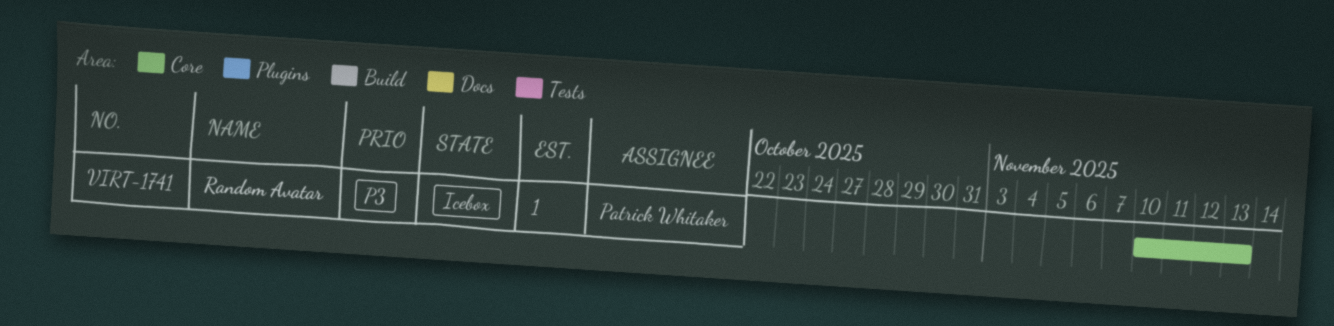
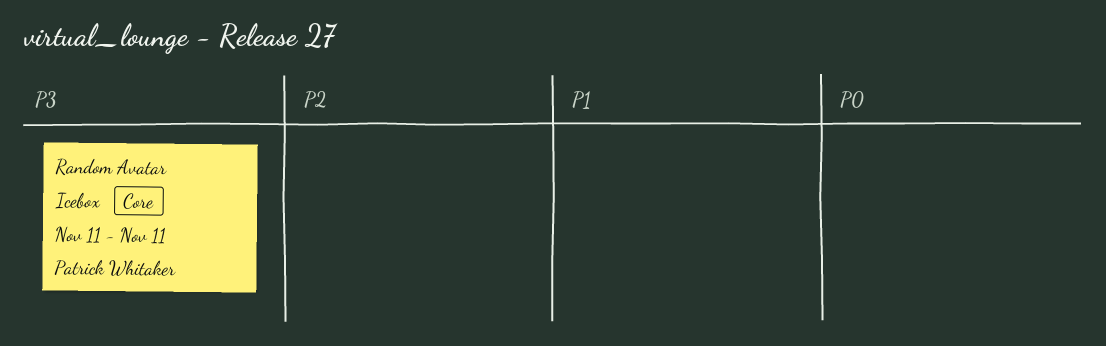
Random Avatar, start: Nov 10 -> Nov 11
Random Avatar, due: Nov 13 -> Nov 11

